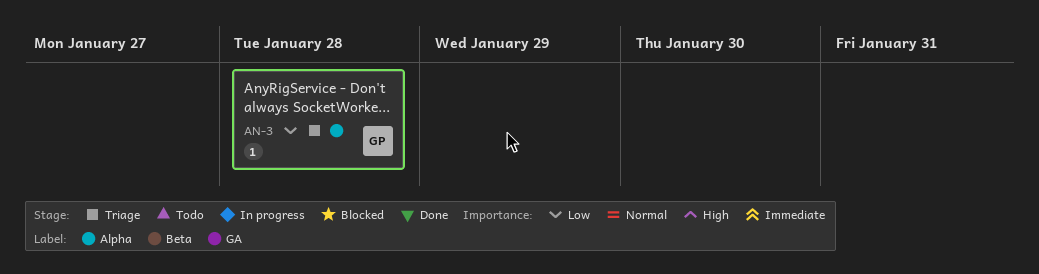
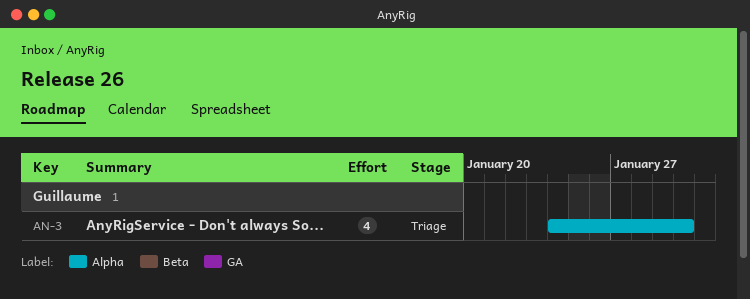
AN-3, estimate: 1 -> 4
AN-3, due: Jan 28 -> Jan 30

